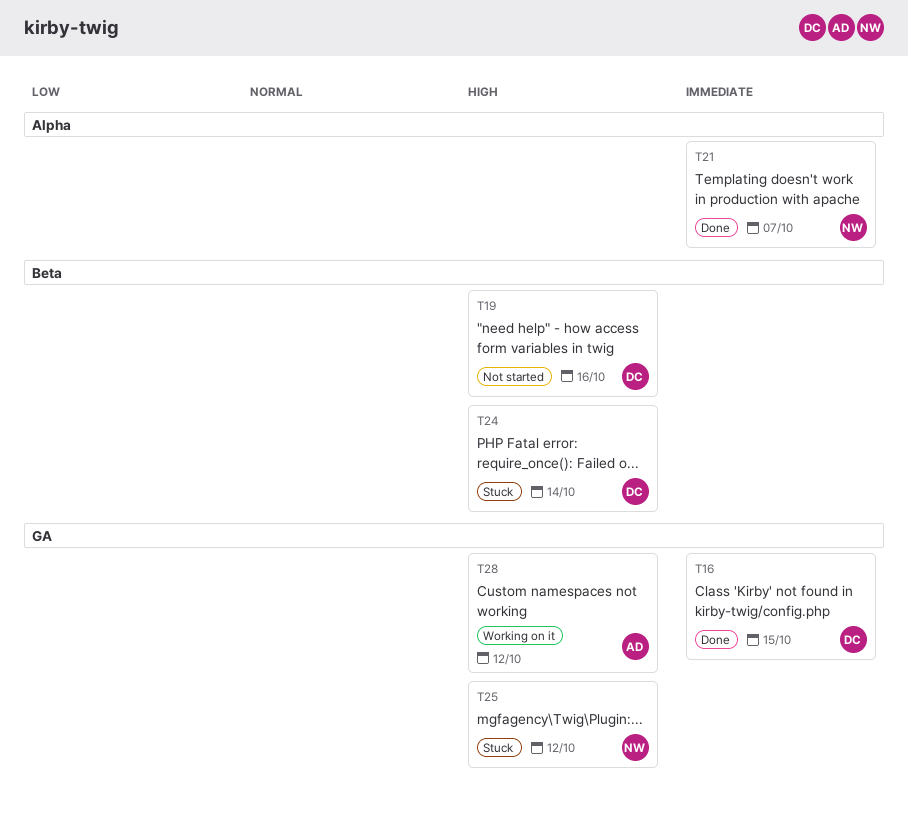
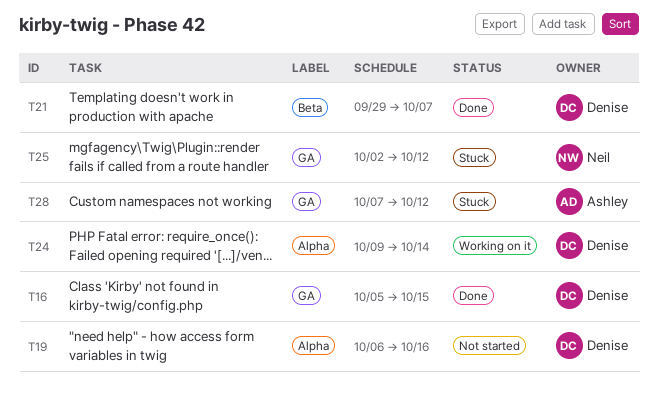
T19, label: Beta -> Alpha
T21, owner: Neil -> Denise
T21, label: Alpha -> Beta
T24, status: Stuck -> Working on it
T24, label: Beta -> Alpha
T28, status: Working on it -> Stuck

